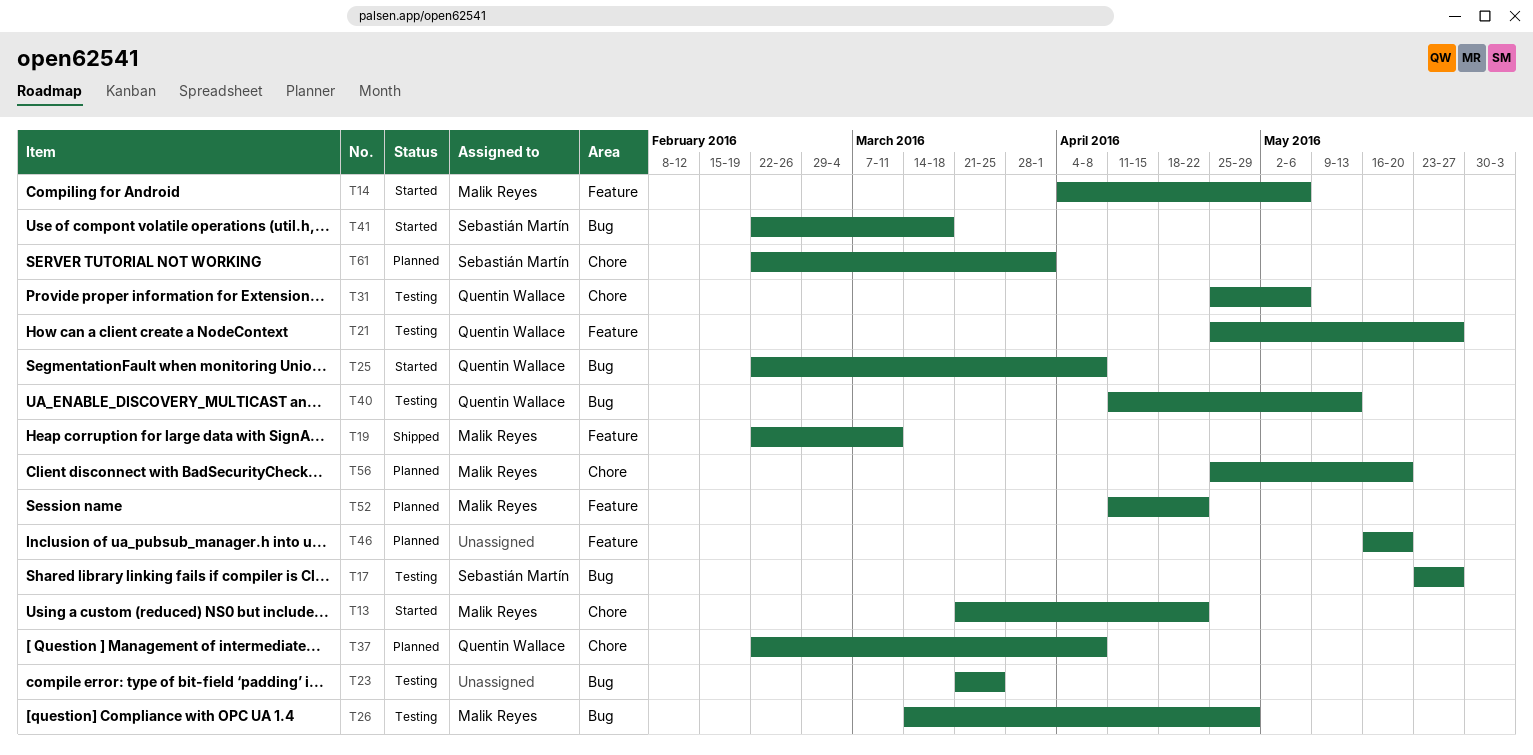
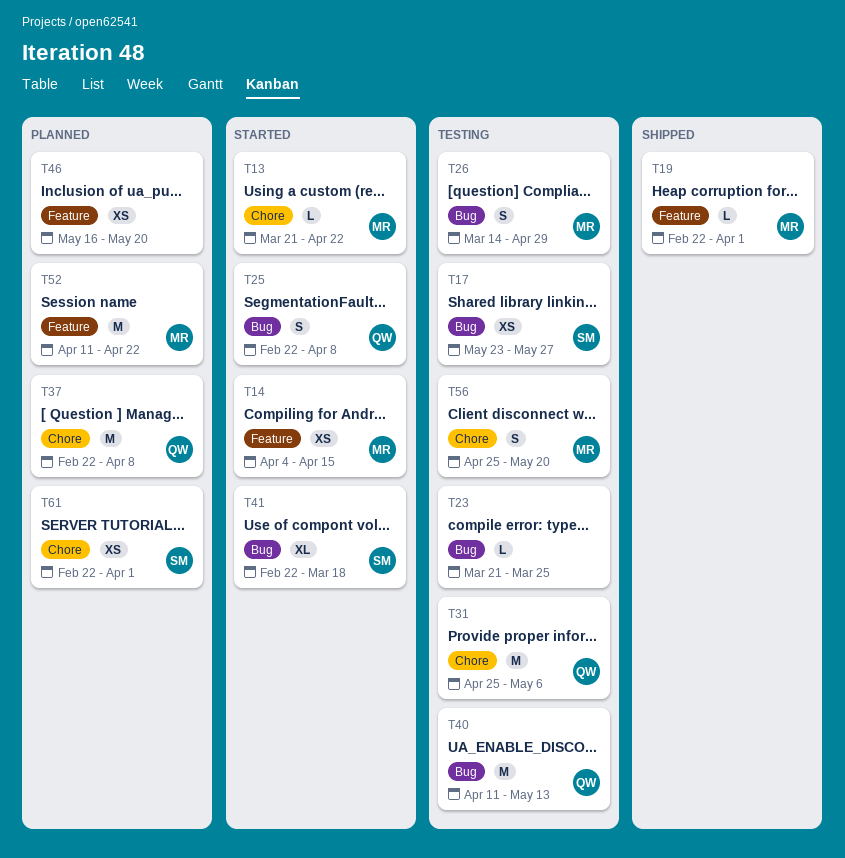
T14, due: May 6 -> Apr 15
T19, due: Mar 11 -> Apr 1
T21: present -> none
T56, status: Planned -> Testing

